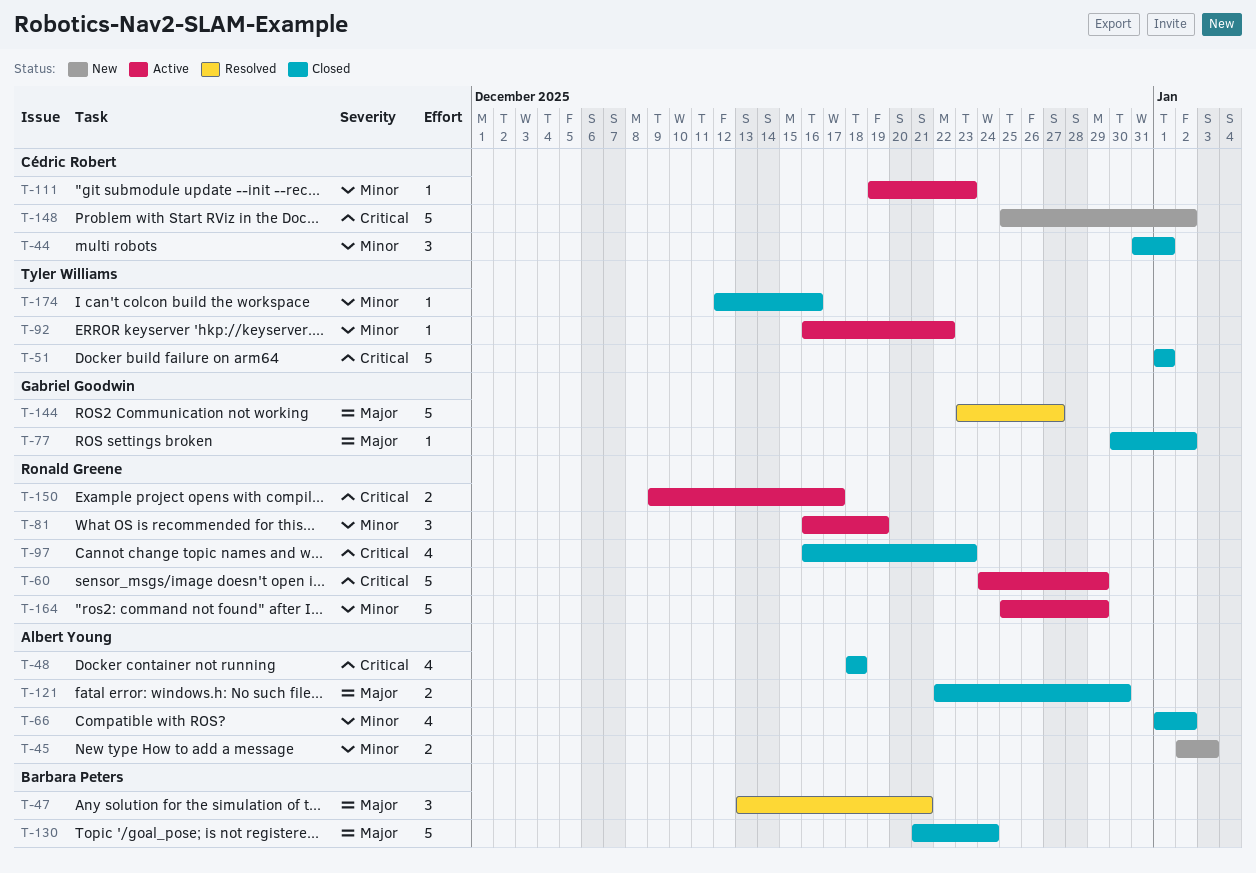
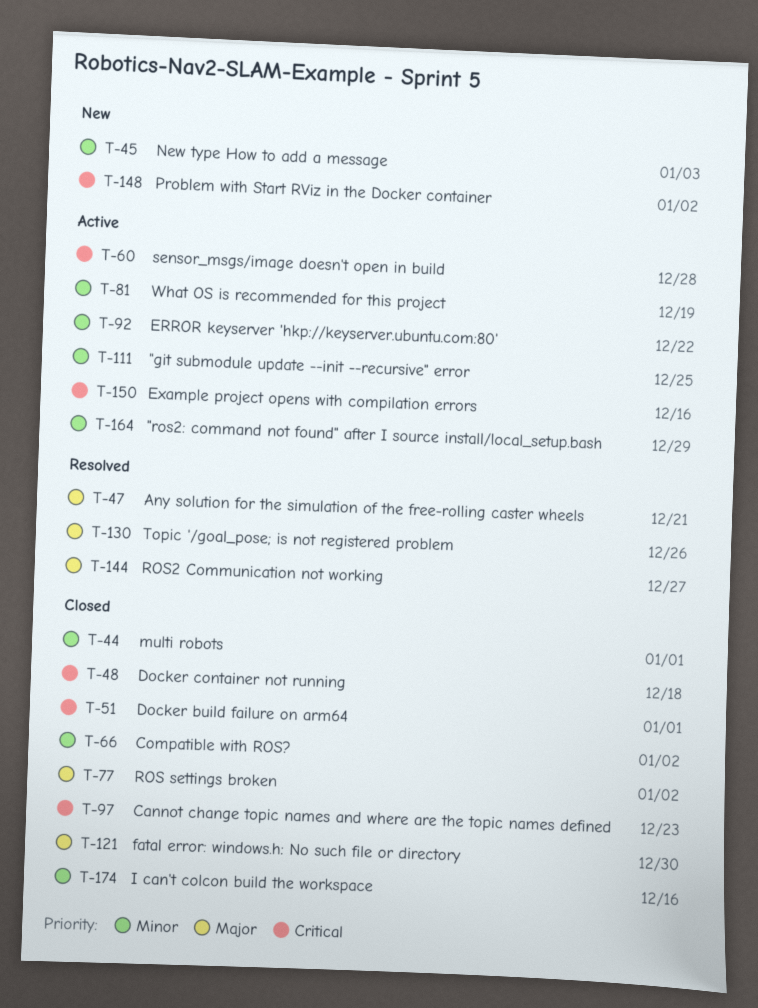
T-60, due: Dec 29 -> Dec 28
T-111, due: Dec 23 -> Dec 25
T-130, status: Closed -> Resolved
T-130, due: Dec 24 -> Dec 26
T-150, due: Dec 17 -> Dec 16

